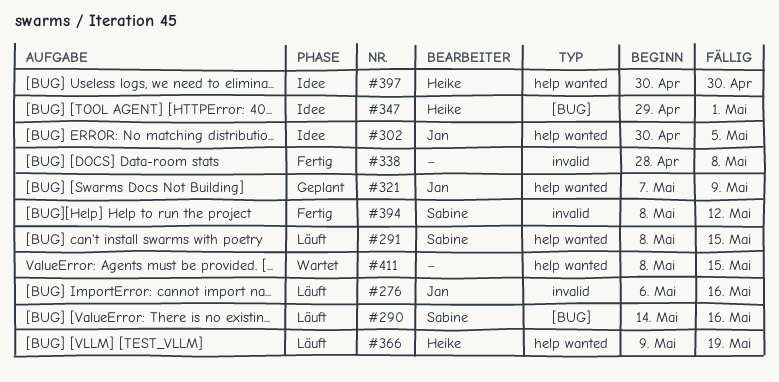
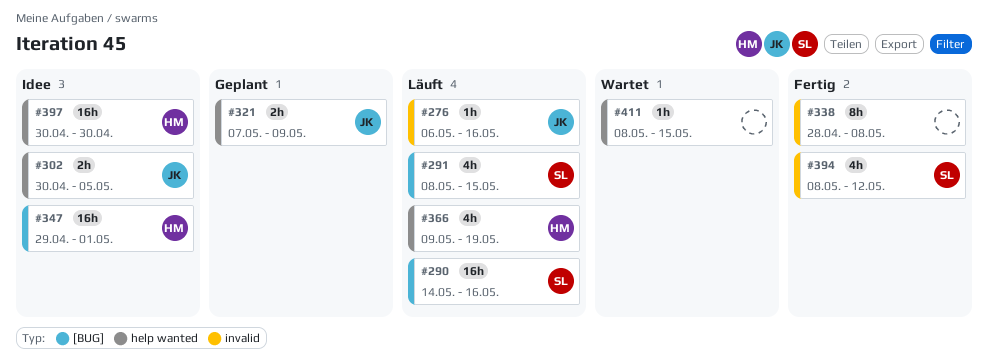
#291, label: help wanted -> [BUG]

